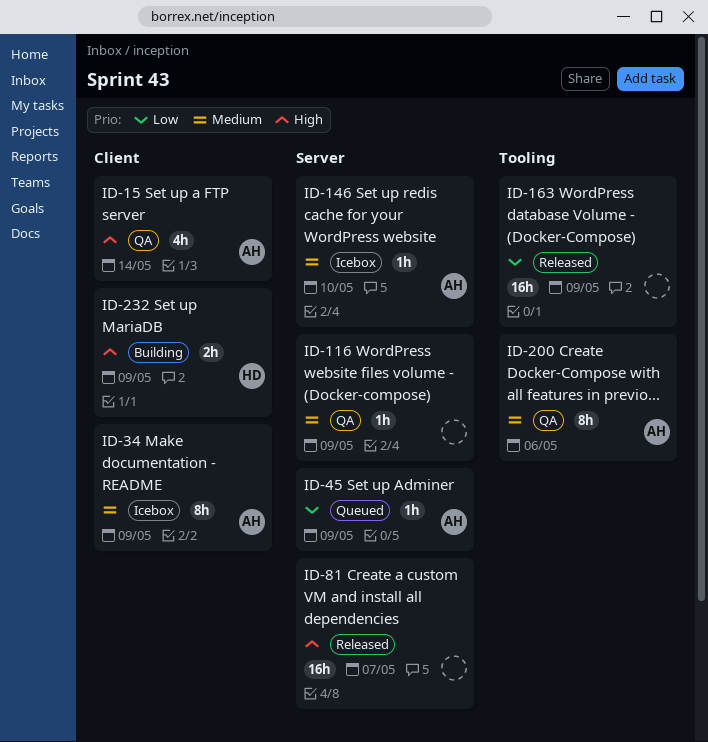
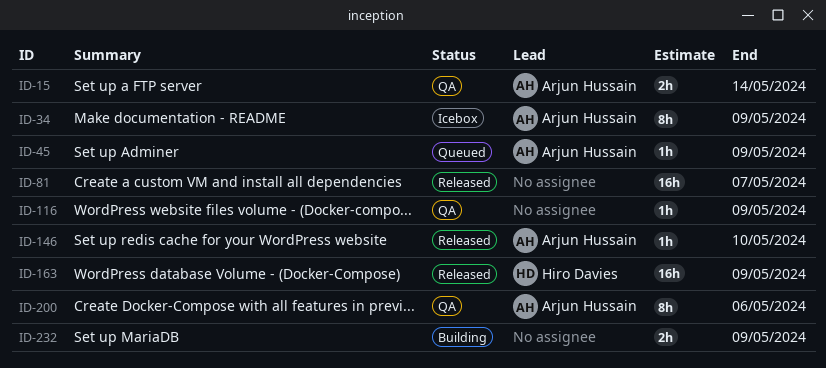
ID-15, estimate: 4h -> 2h
ID-146, status: Icebox -> Released
ID-163, owner: none -> Hiro Davies
ID-232, owner: Hiro Davies -> none

